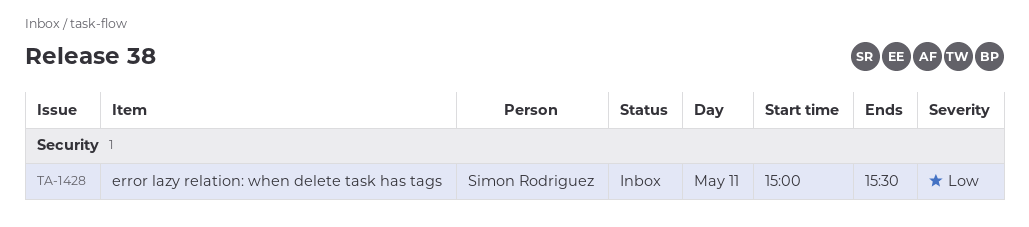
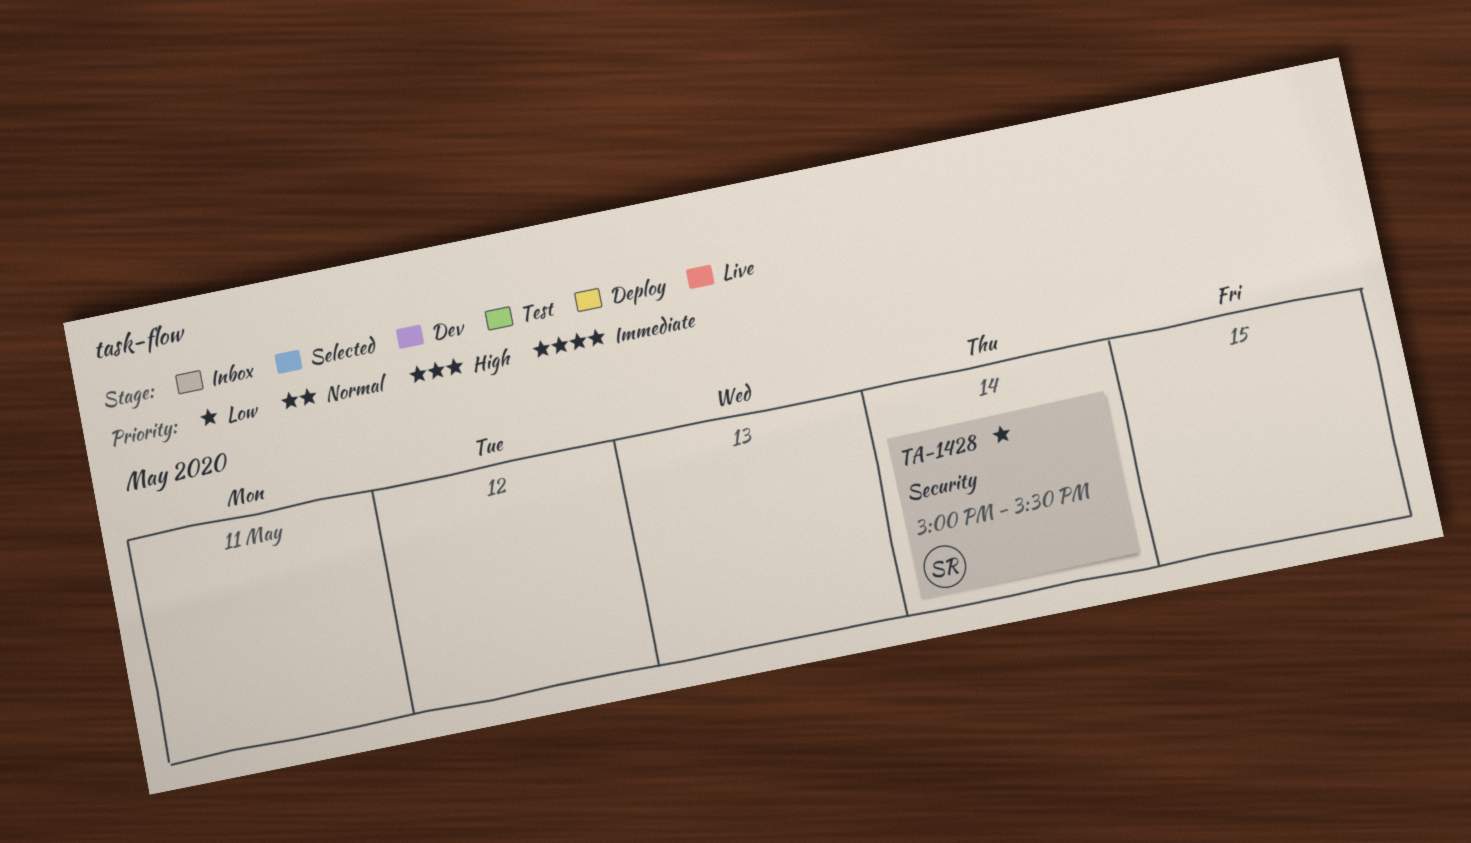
TA-1428, day: May 11 -> May 14

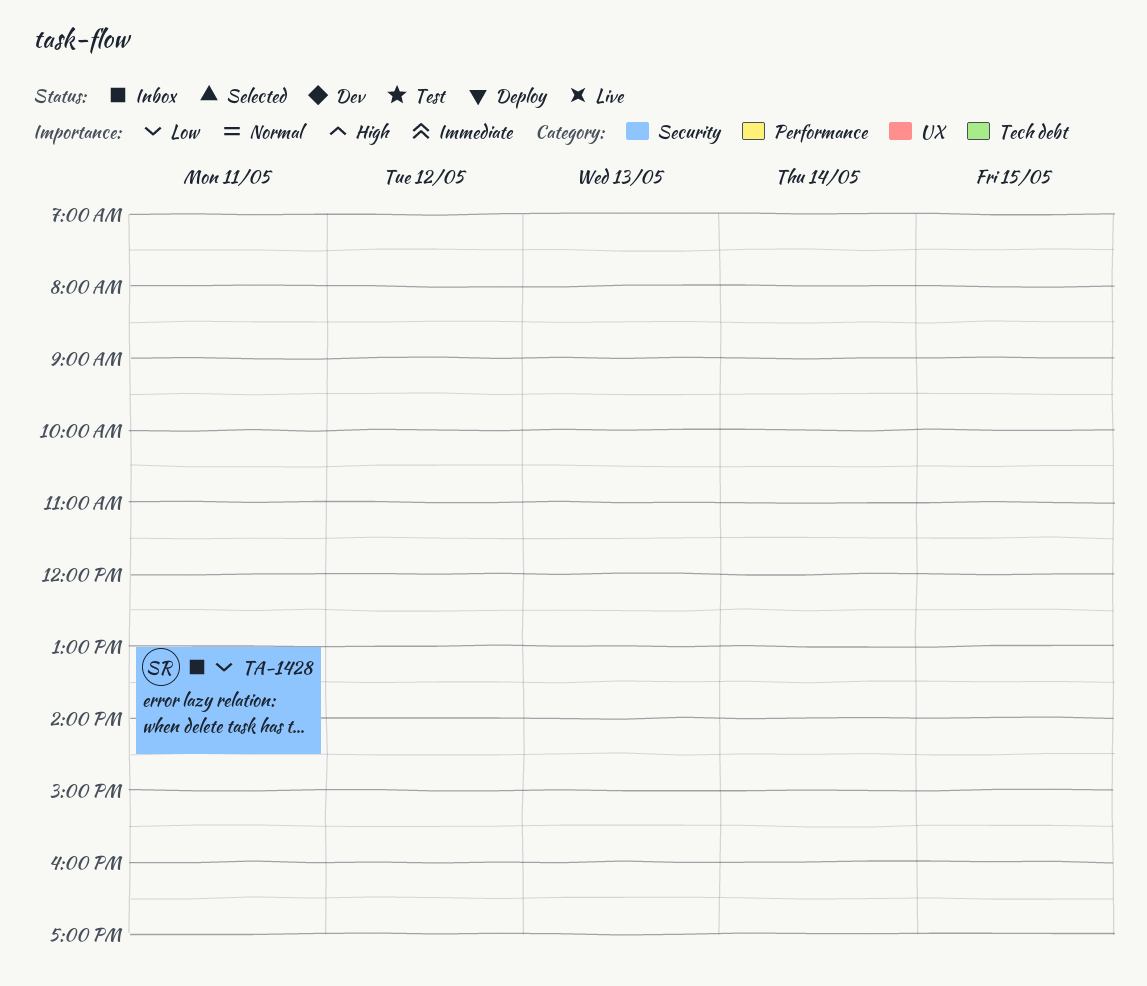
TA-1428, day: May 14 -> May 11
TA-1428, begins: 15:00 -> 13:00
TA-1428, ends: 15:30 -> 14:30

